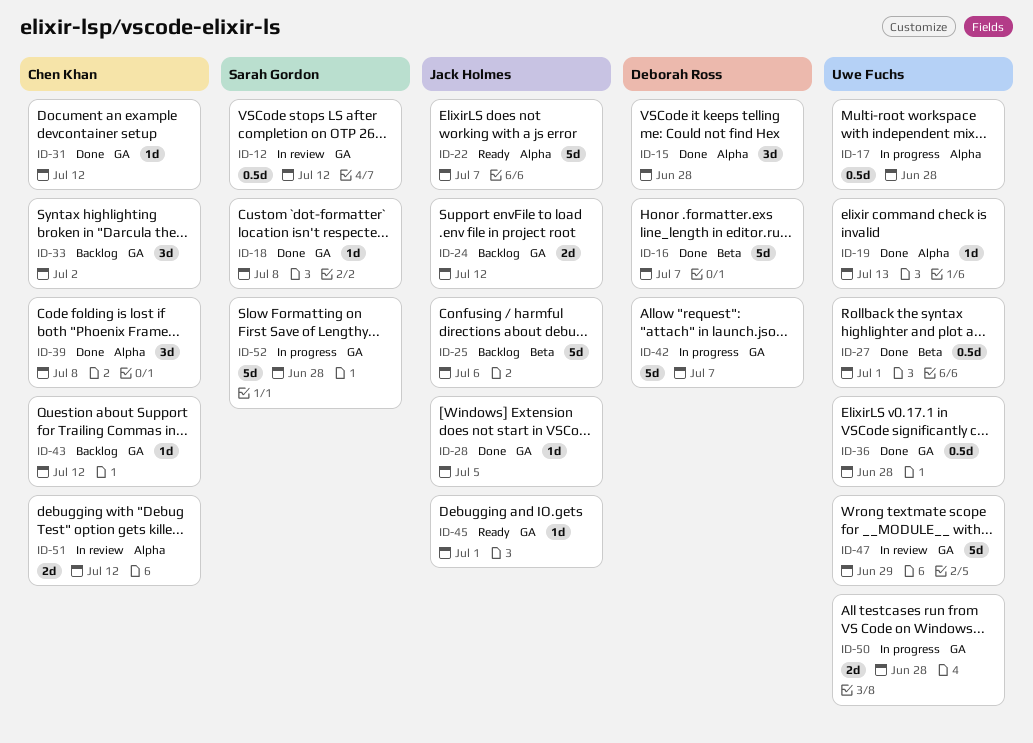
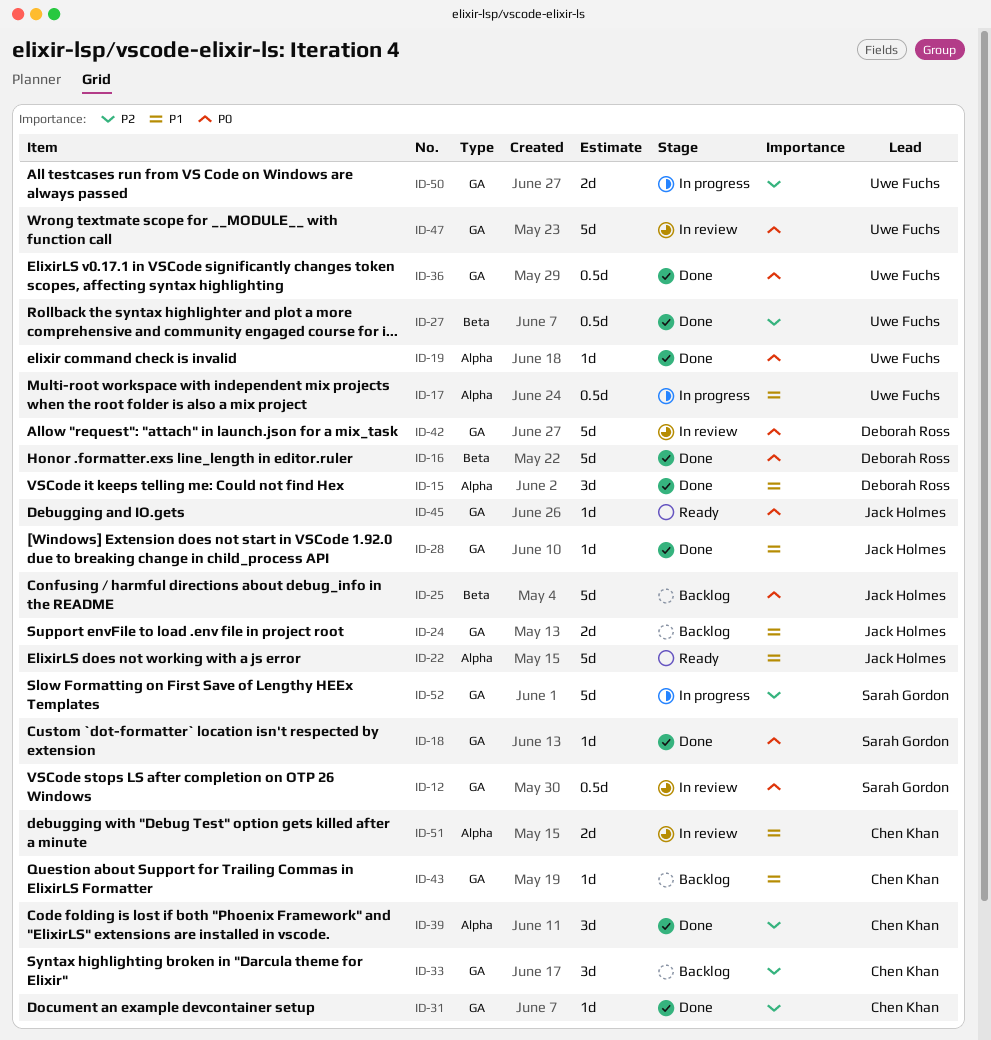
ID-42, status: In progress -> In review

